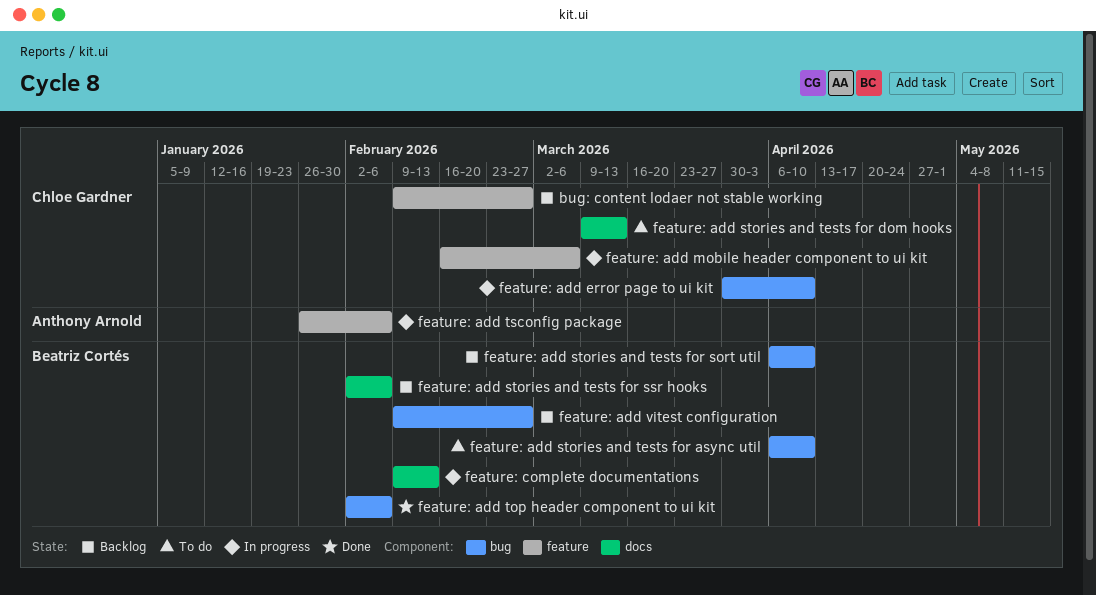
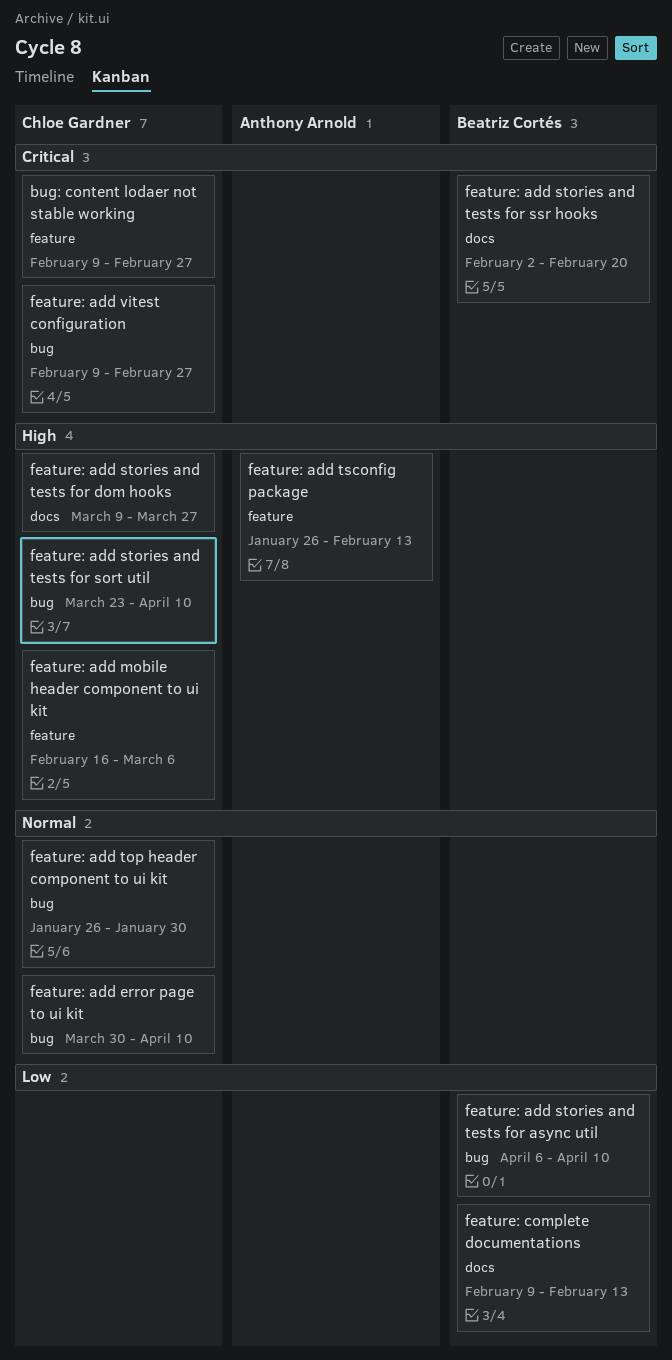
feature: add stories and tests for dom hooks, due: Mar 13 -> Mar 27
feature: add stories and tests for sort util, owner: Beatriz Cortés -> Chloe Gardner
feature: add stories and tests for sort util, start: Apr 6 -> Mar 23
feature: add stories and tests for ssr hooks, due: Feb 6 -> Feb 20
feature: add top header component to ui kit, owner: Beatriz Cortés -> Chloe Gardner
feature: add top header component to ui kit, start: Feb 2 -> Jan 26
feature: add top header component to ui kit, due: Feb 6 -> Jan 30
feature: add tsconfig package, due: Feb 6 -> Feb 13
feature: add vitest configuration, owner: Beatriz Cortés -> Chloe Gardner

